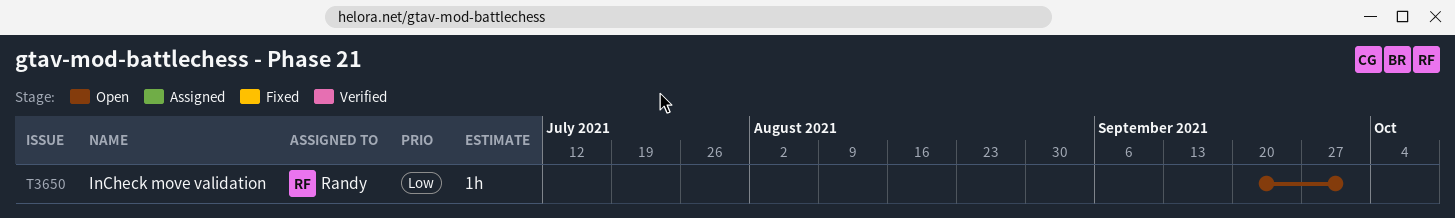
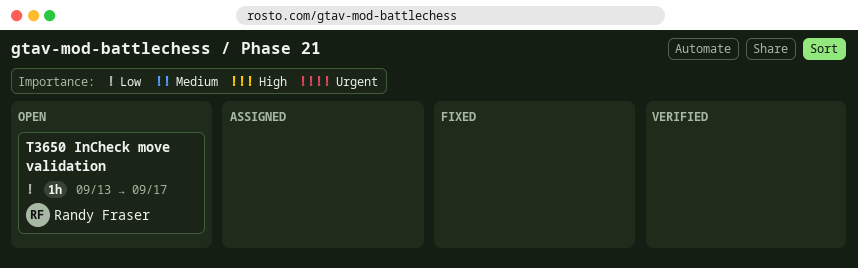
T3650, start: Sep 20 -> Sep 13
T3650, due: Oct 1 -> Sep 17

